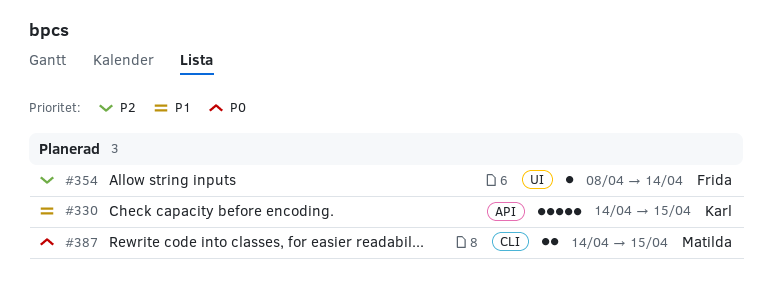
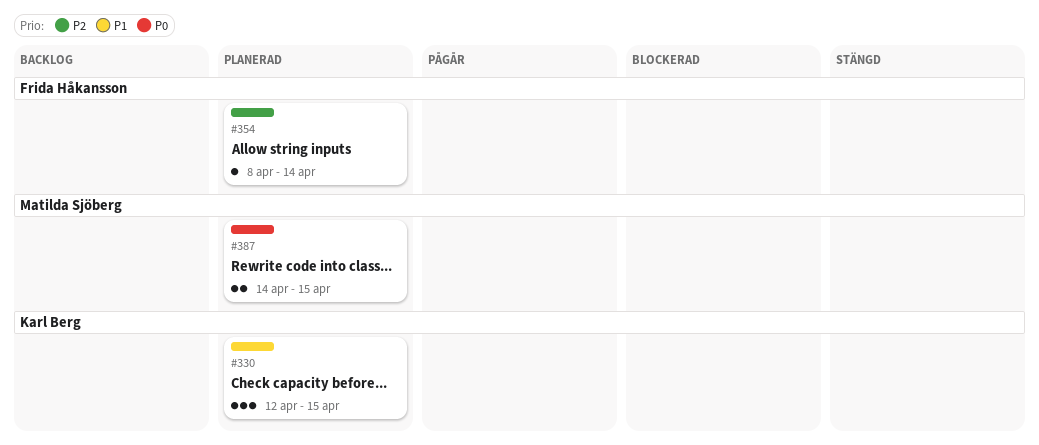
#330, estimate: 5 -> 3
#330, start: Apr 14 -> Apr 12

